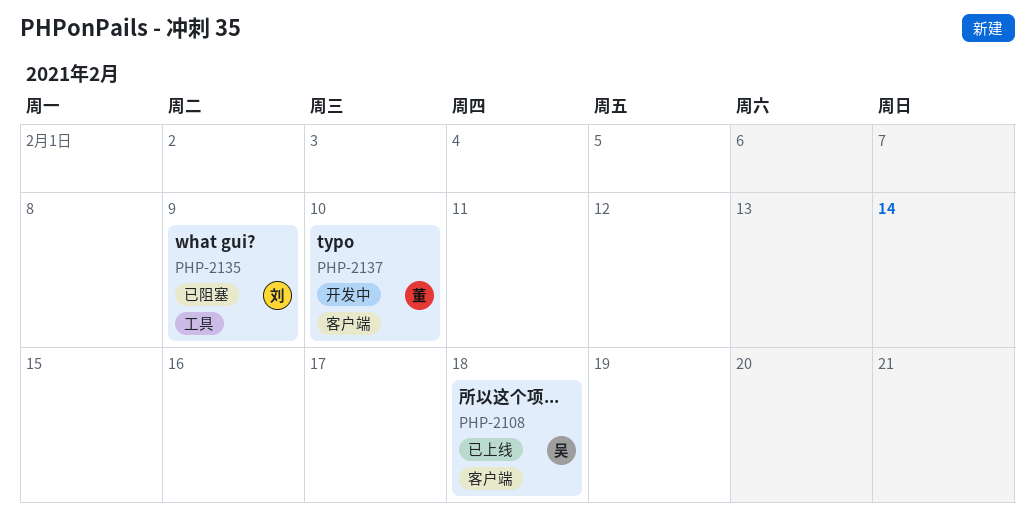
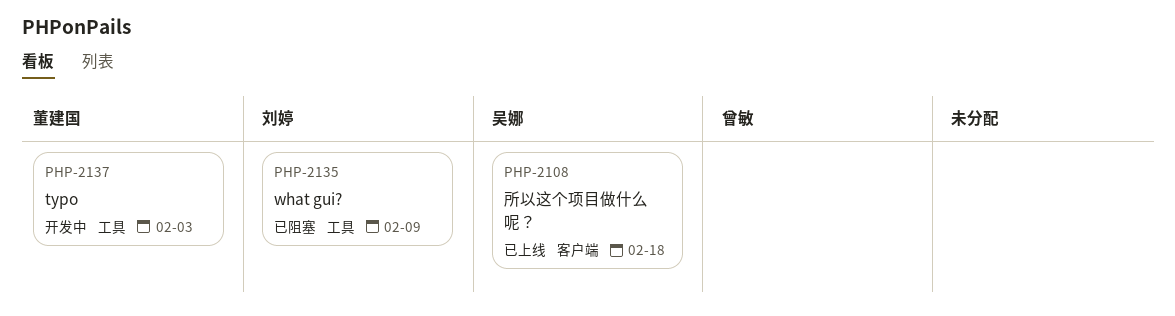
PHP-2137, label: 客户端 -> 工具
PHP-2137, due: Feb 10 -> Feb 3

